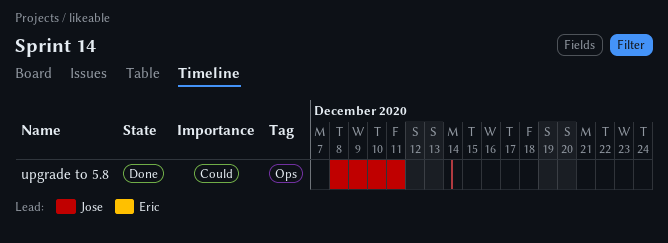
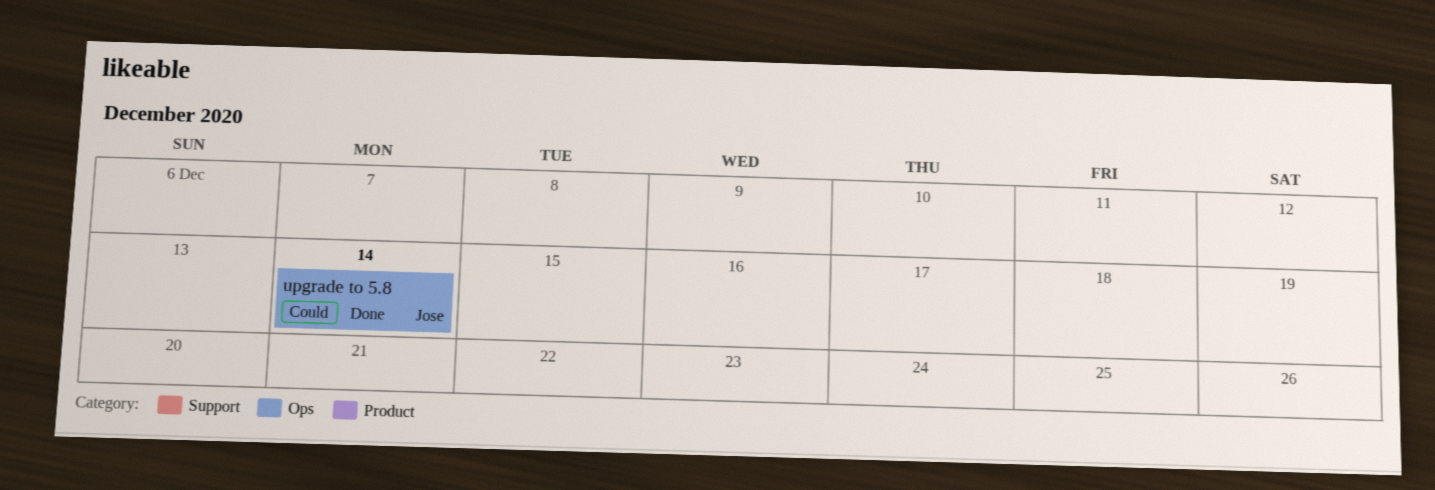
upgrade to 5.8, due: Dec 11 -> Dec 14

